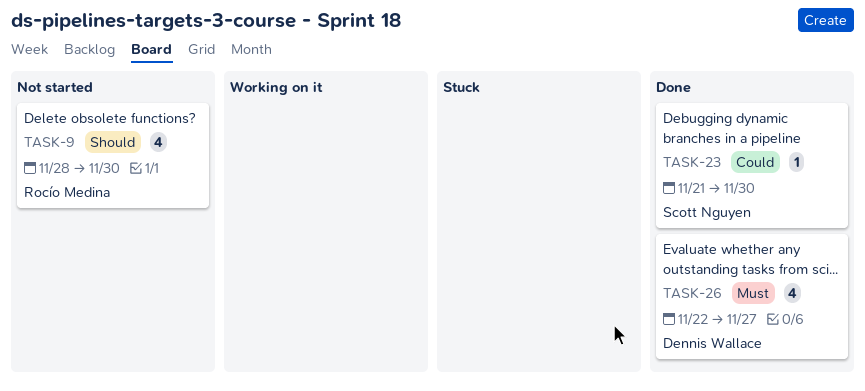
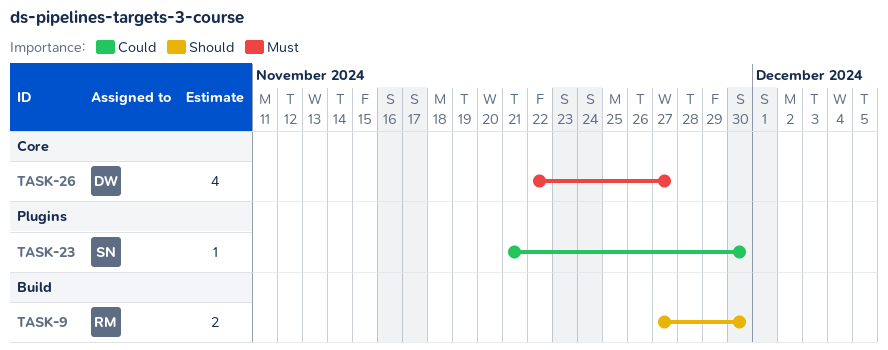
TASK-9, estimate: 4 -> 2
TASK-9, start: Nov 28 -> Nov 27

